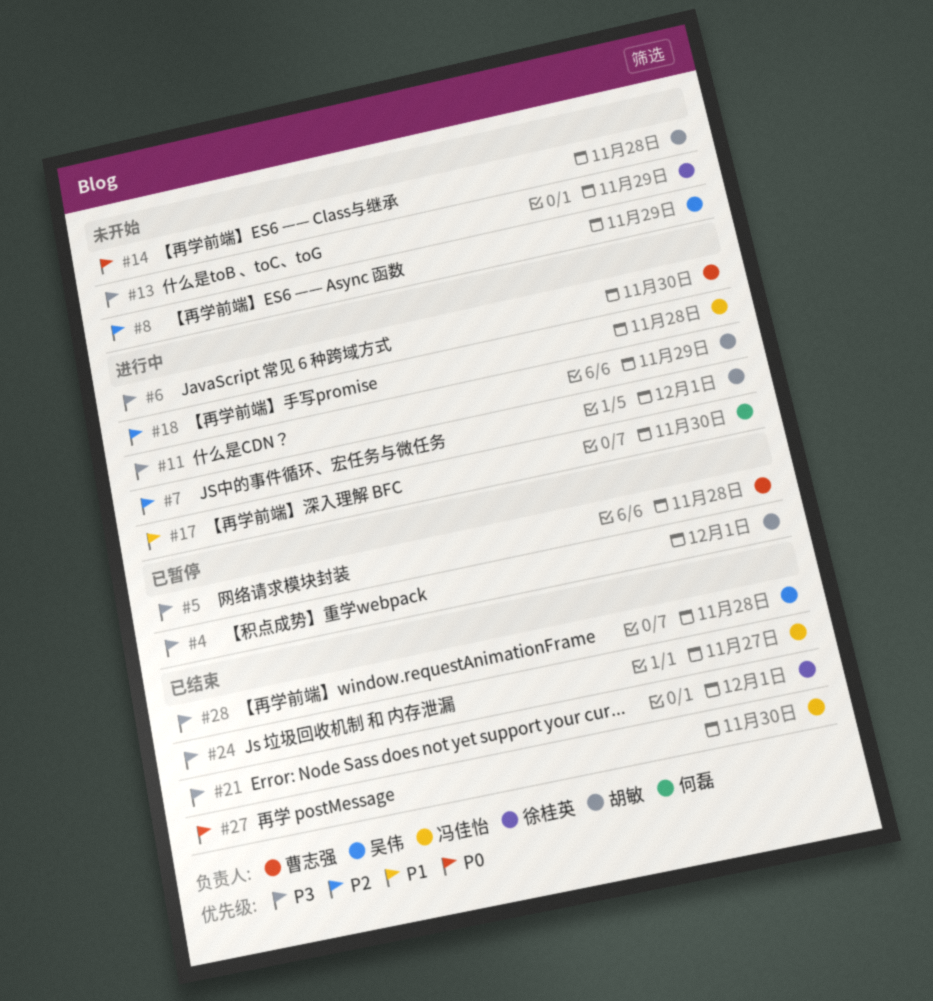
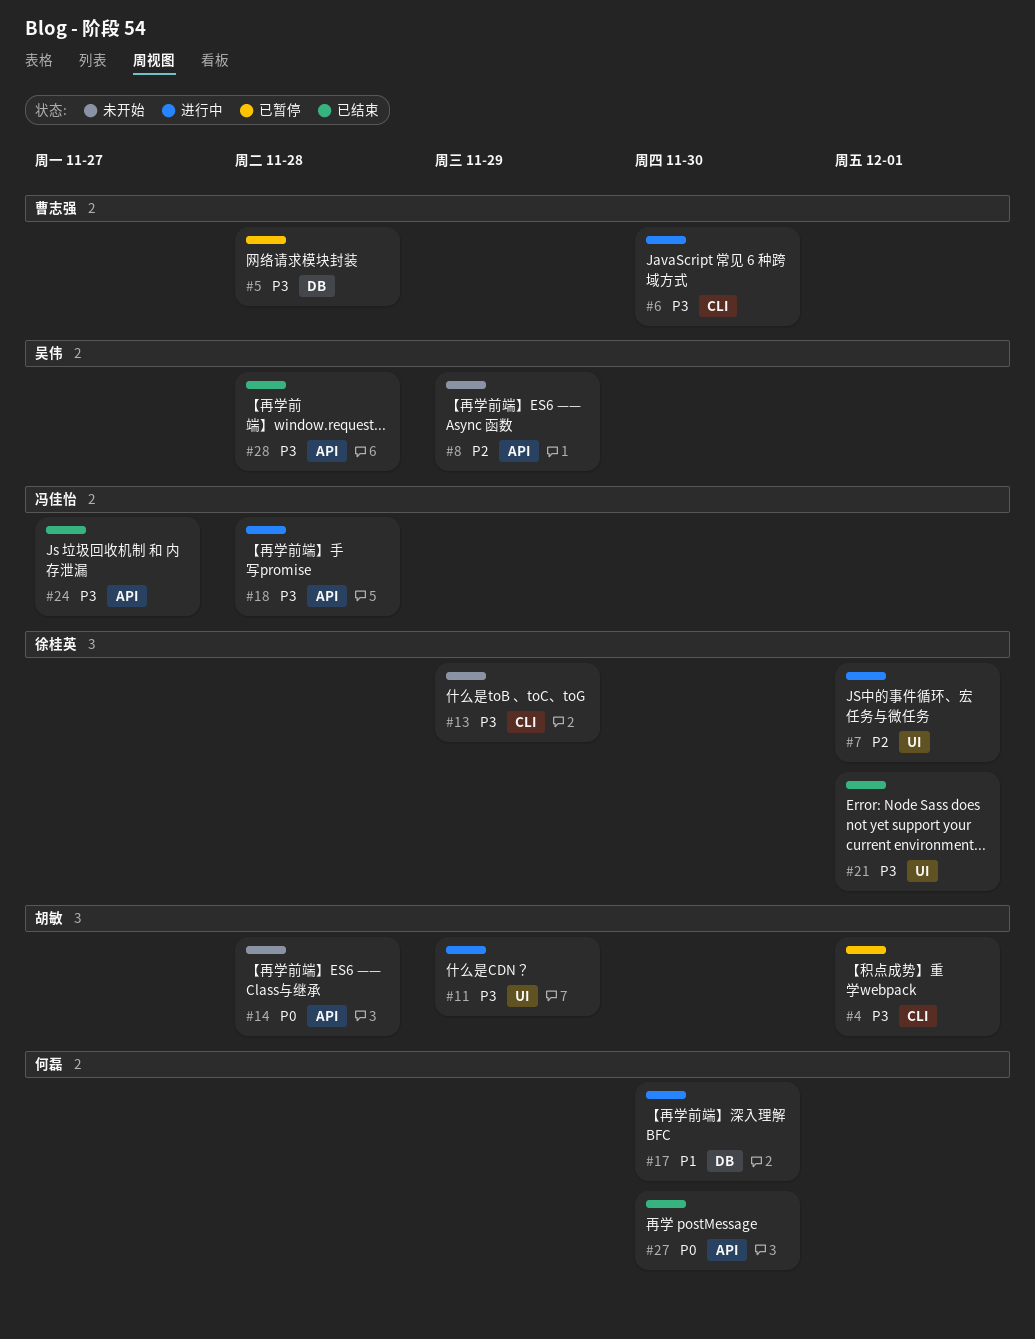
#7, owner: 胡敏 -> 徐桂英
#18, priority: P2 -> P3
#27, owner: 冯佳怡 -> 何磊

